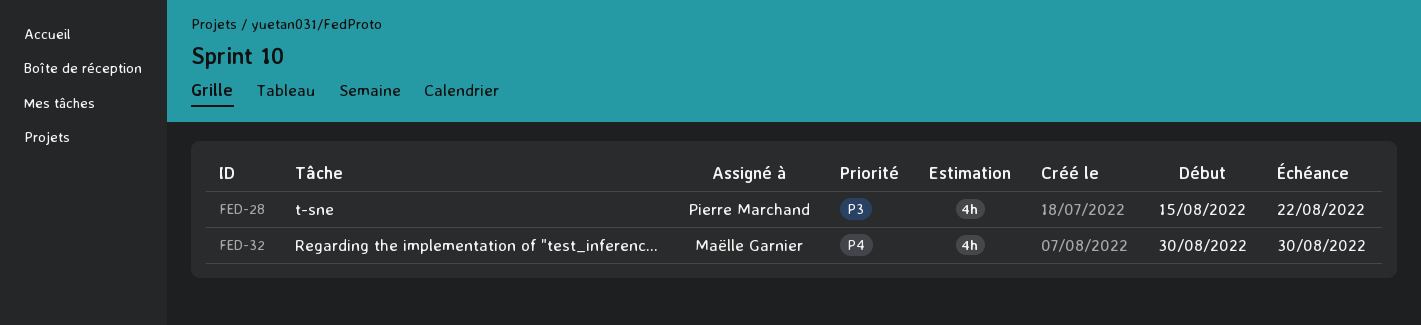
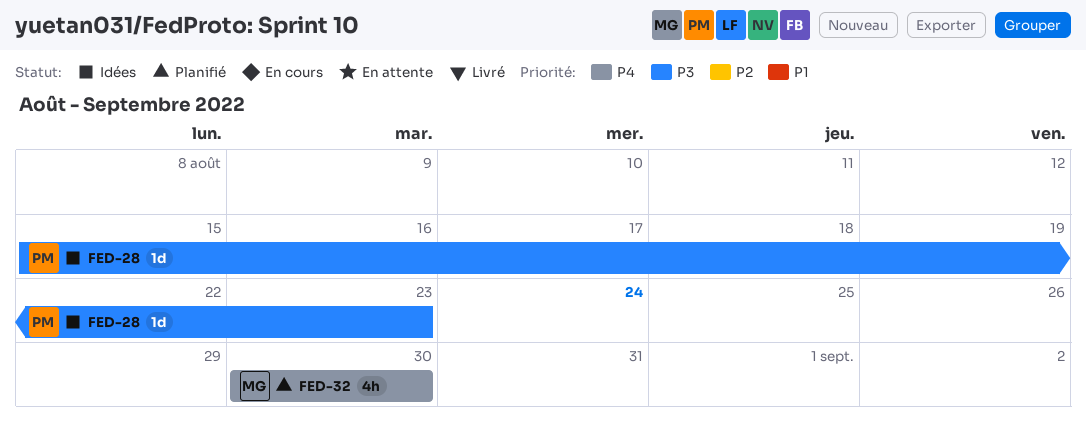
FED-28, estimate: 4h -> 1d
FED-28, due: Aug 22 -> Aug 23

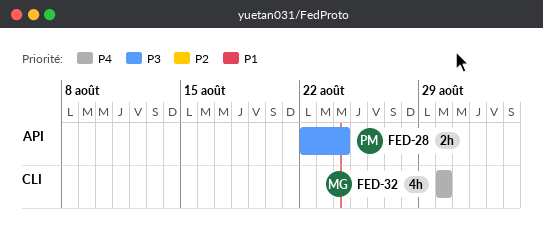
FED-28, estimate: 1d -> 2h
FED-28, start: Aug 15 -> Aug 22
FED-28, due: Aug 23 -> Aug 24

